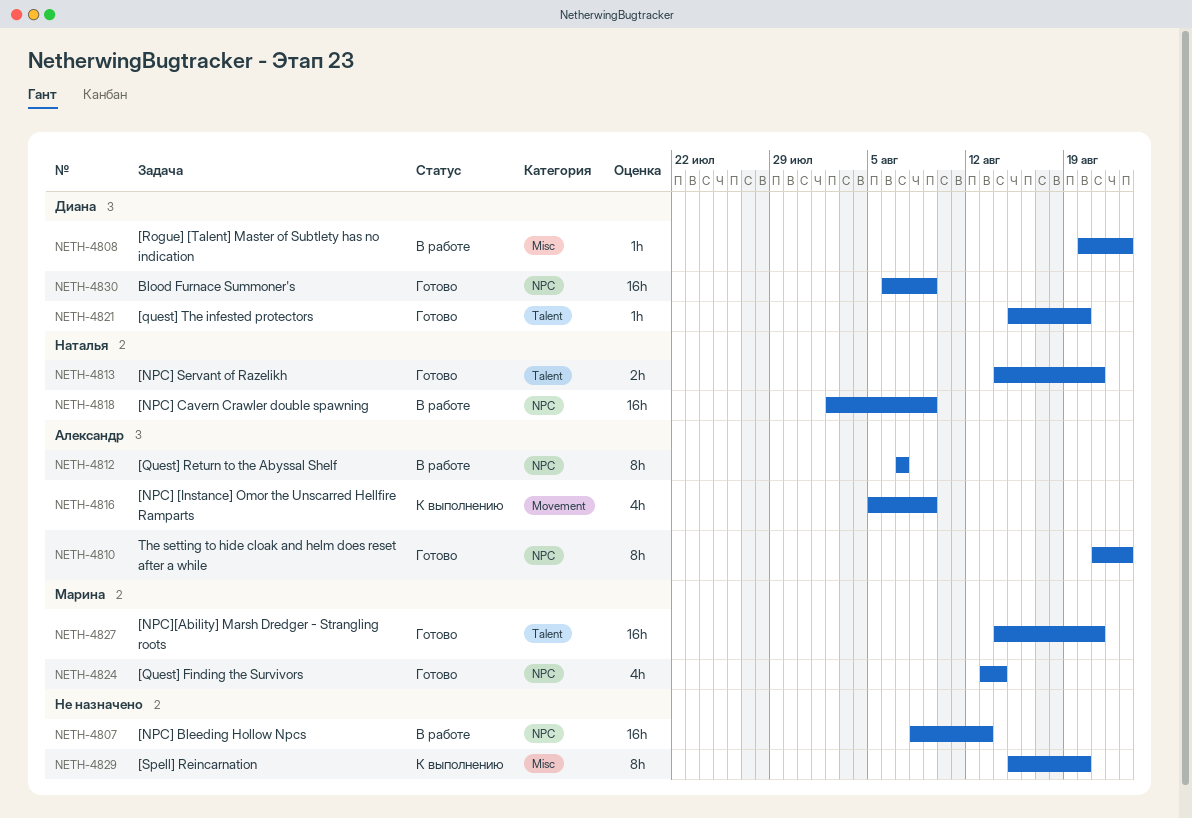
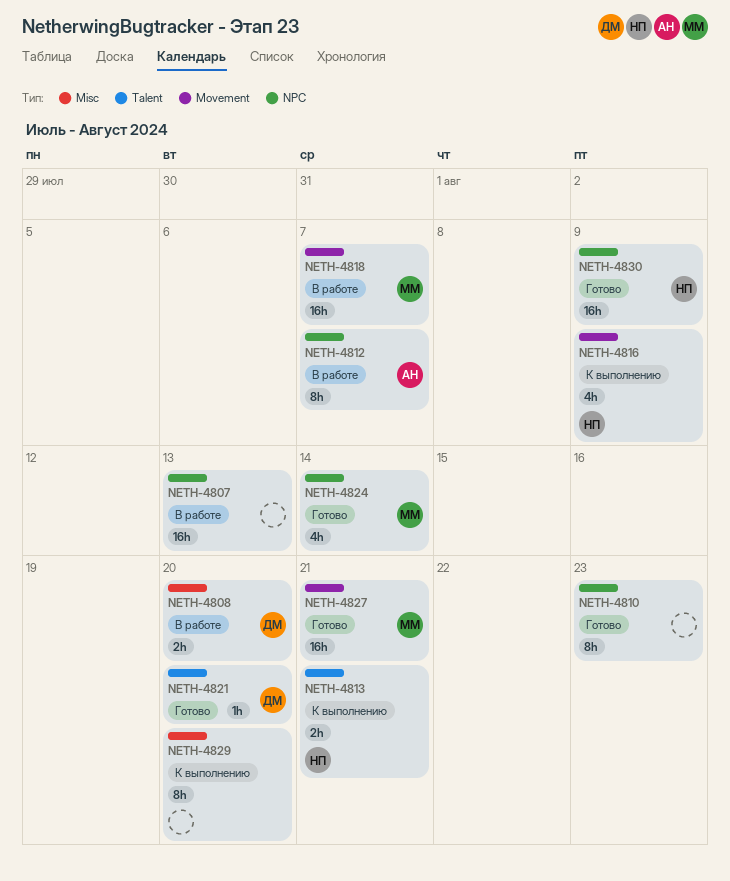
NETH-4808, estimate: 1h -> 2h
NETH-4808, due: Aug 23 -> Aug 20
NETH-4810, owner: Александр -> none
NETH-4813, status: Готово -> К выполнению
NETH-4816, owner: Александр -> Наталья
NETH-4818, owner: Наталья -> Марина
NETH-4818, label: NPC -> Movement
NETH-4818, due: Aug 9 -> Aug 7
NETH-4827, label: Talent -> Movement
NETH-4830, owner: Диана -> Наталья

